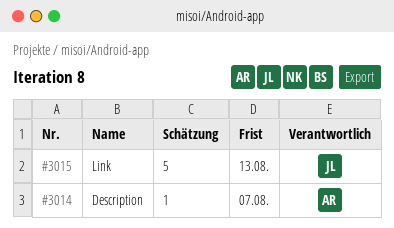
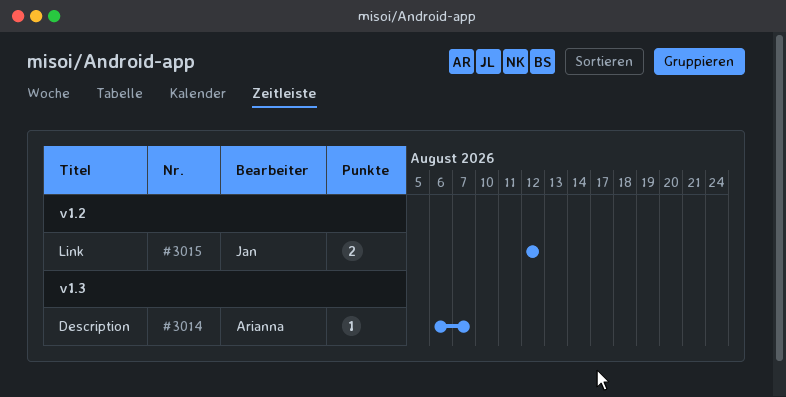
#3015, estimate: 5 -> 2
#3015, due: Aug 13 -> Aug 12

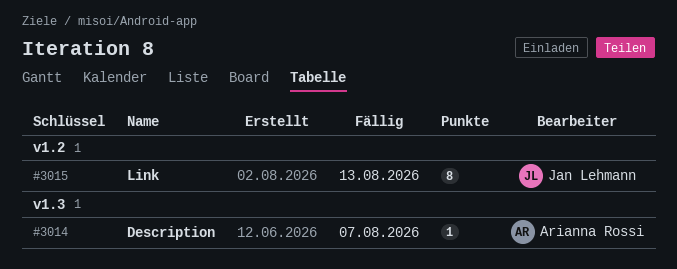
#3015, estimate: 2 -> 8
#3015, due: Aug 12 -> Aug 13

